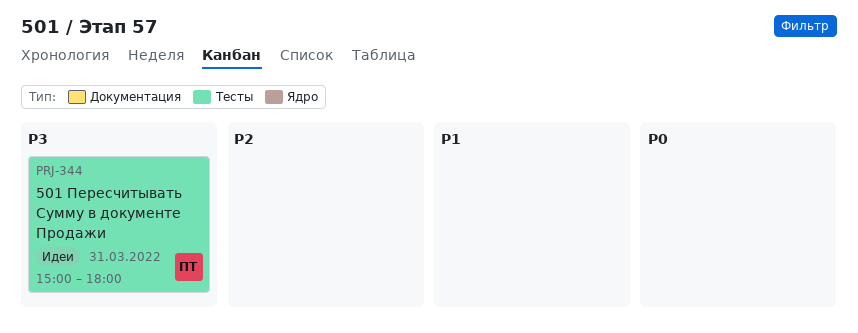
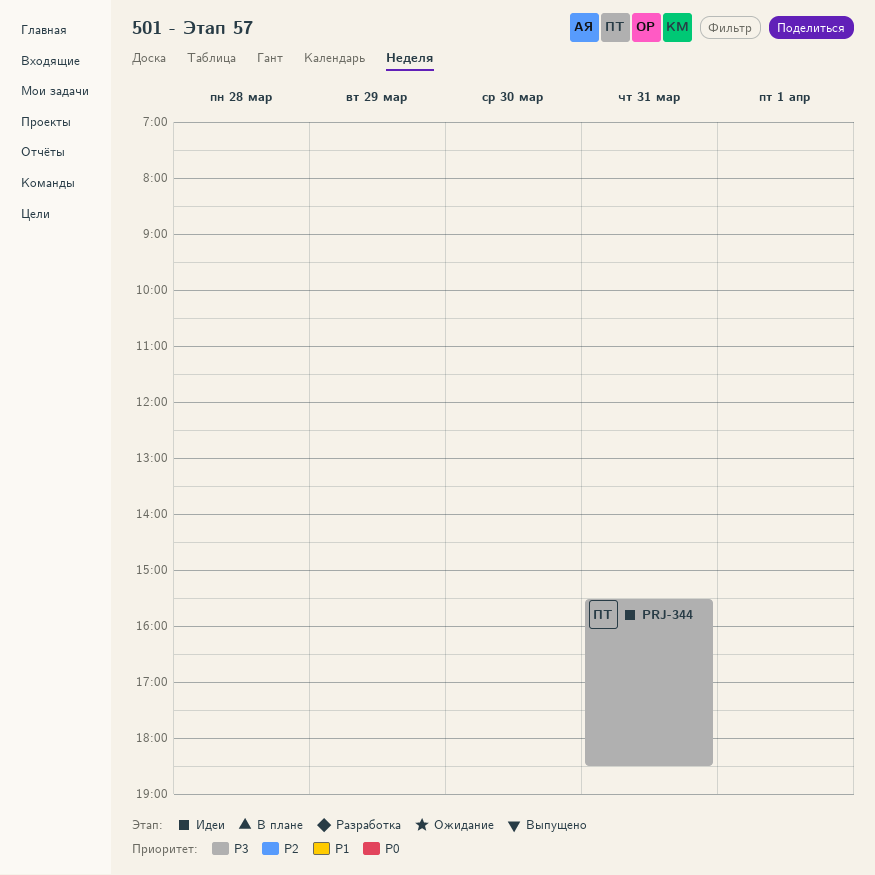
PRJ-344, begins: 15:00 -> 15:30
PRJ-344, ends: 18:00 -> 18:30

